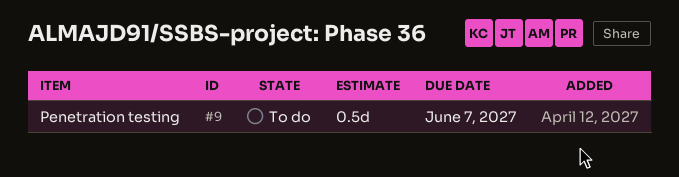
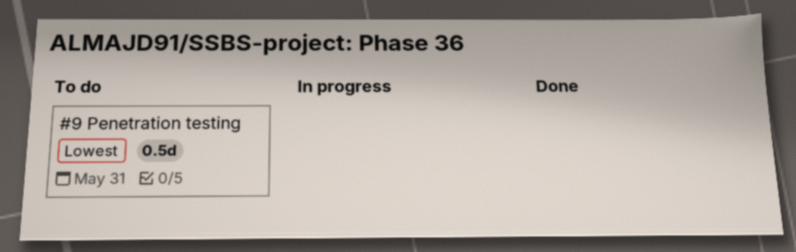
#9, due: Jun 7 -> May 31

